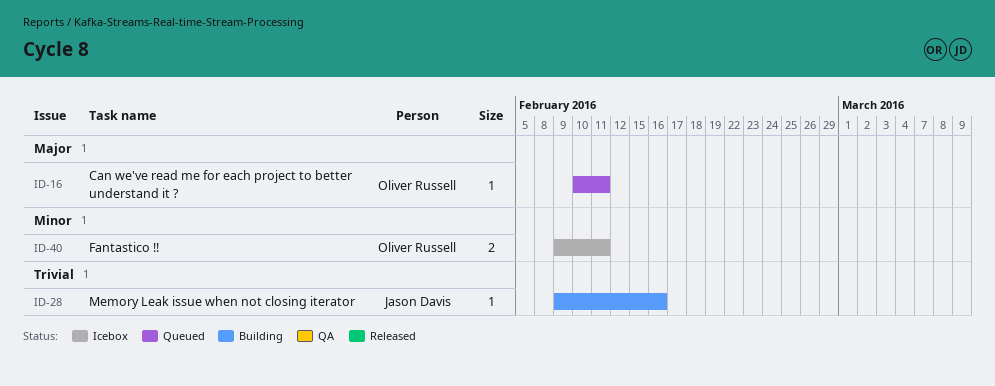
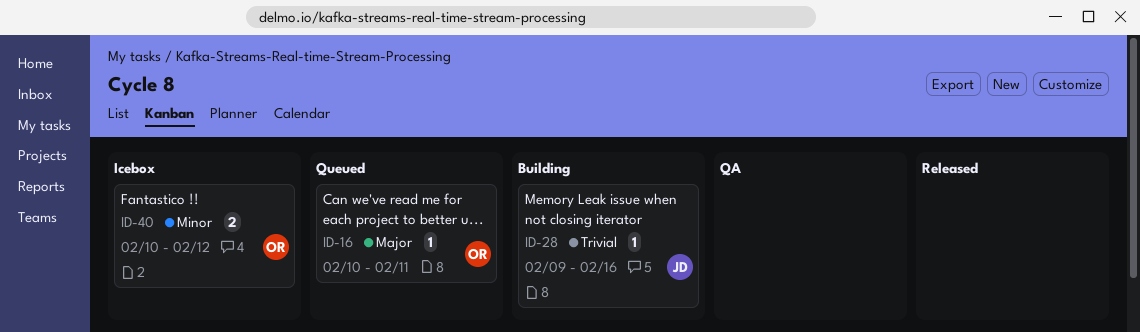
ID-40, start: Feb 9 -> Feb 10
ID-40, due: Feb 11 -> Feb 12

